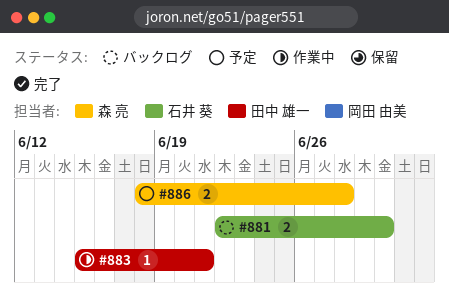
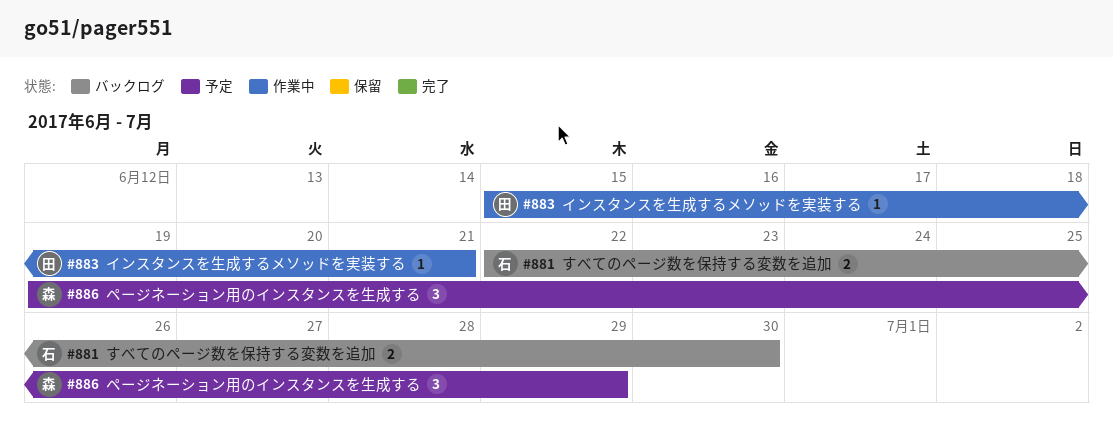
#886, estimate: 2 -> 3
#886, start: Jun 18 -> Jun 19
#886, due: Jun 28 -> Jun 29

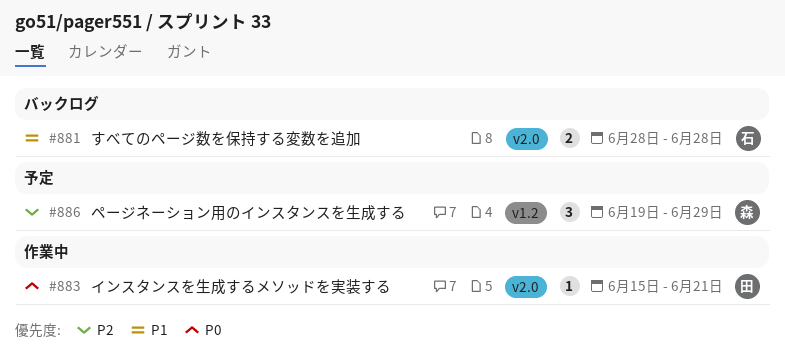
#881, start: Jun 22 -> Jun 28
#881, due: Jun 30 -> Jun 28

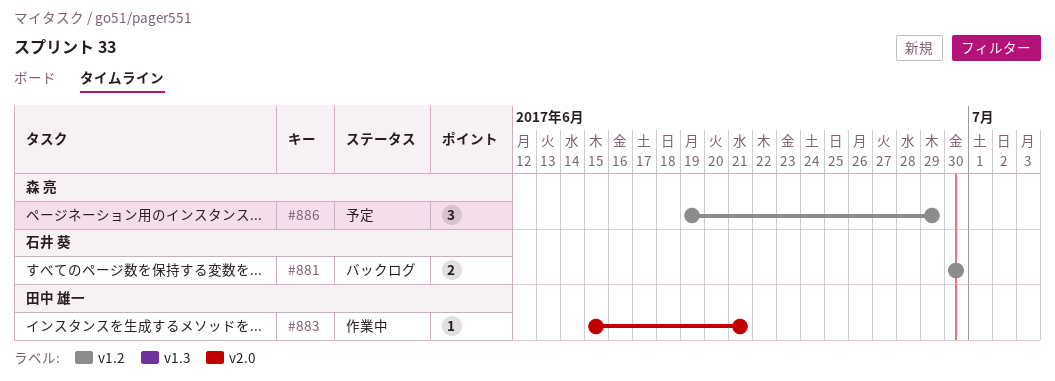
#881, label: v2.0 -> v1.2
#881, start: Jun 28 -> Jun 30
#881, due: Jun 28 -> Jun 30

